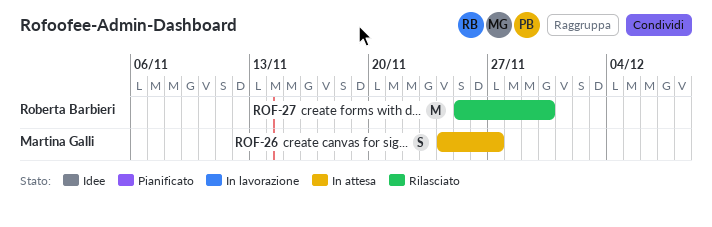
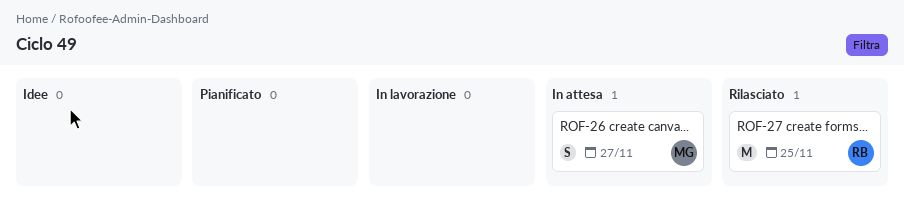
ROF-27, due: Nov 30 -> Nov 25

